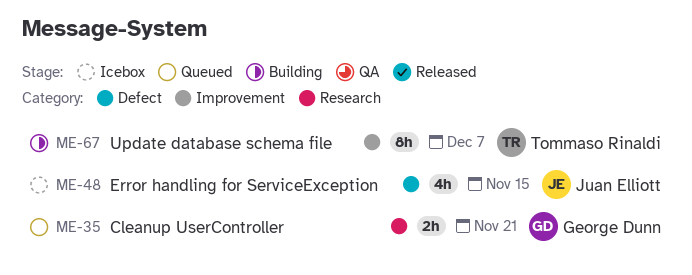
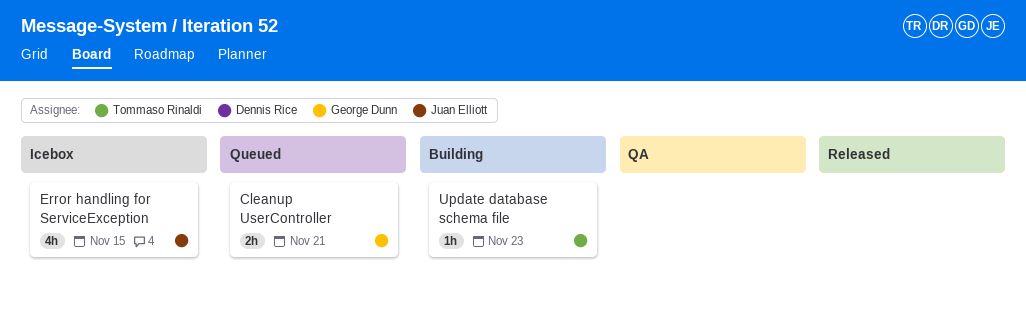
Update database schema file, estimate: 8h -> 1h
Update database schema file, due: Dec 7 -> Nov 23

